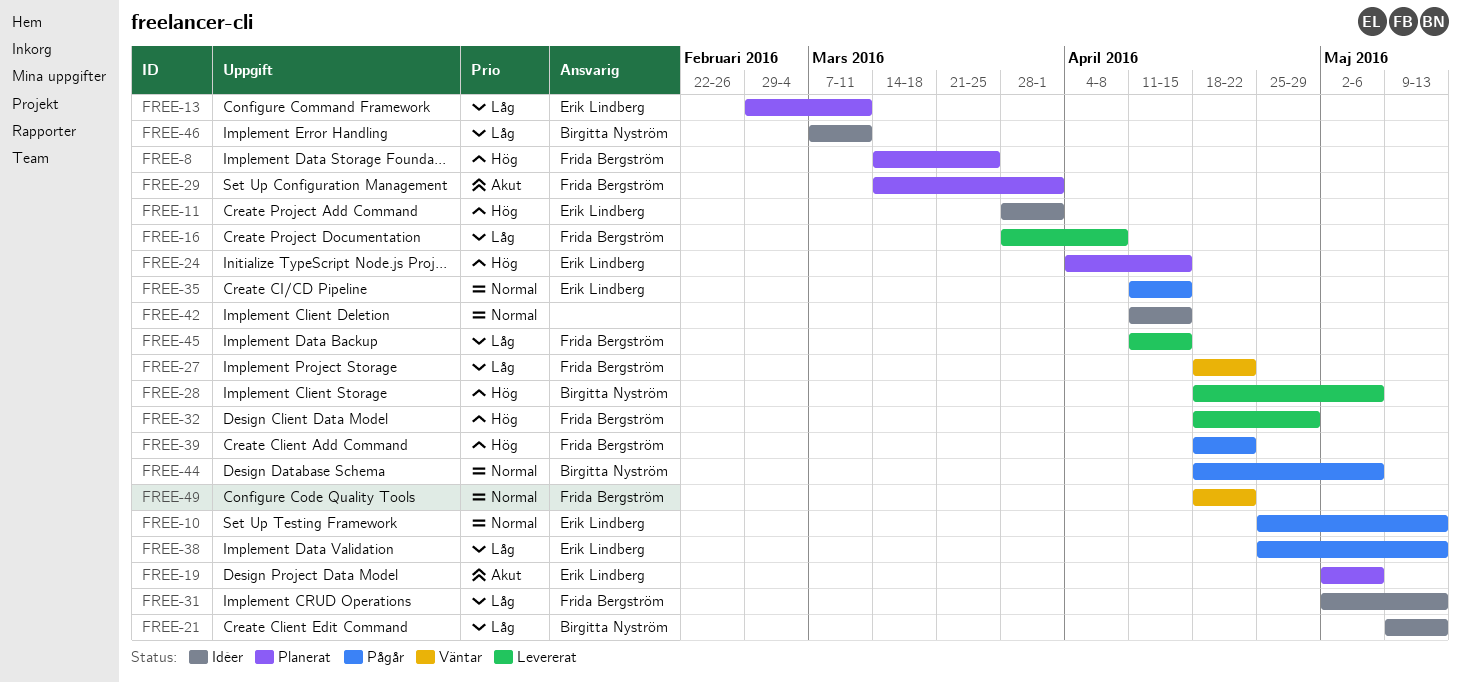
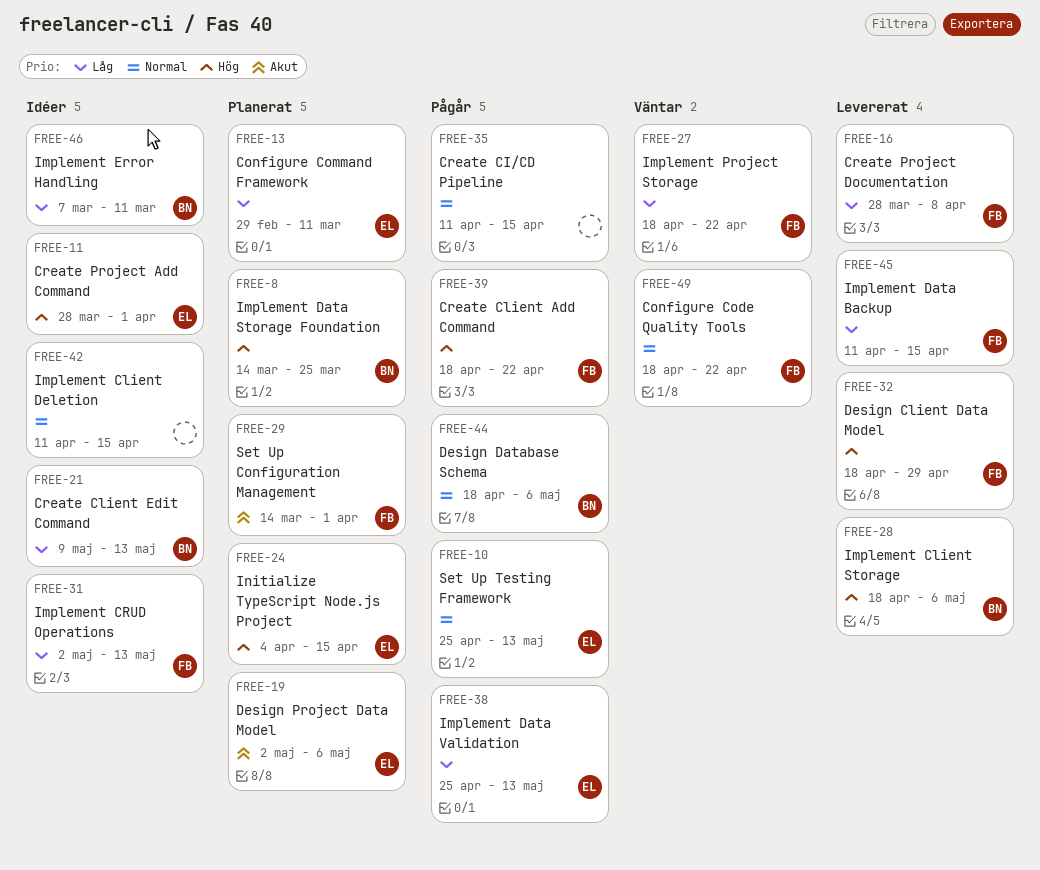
FREE-8, owner: Frida Bergström -> Birgitta Nyström
FREE-35, owner: Erik Lindberg -> none

